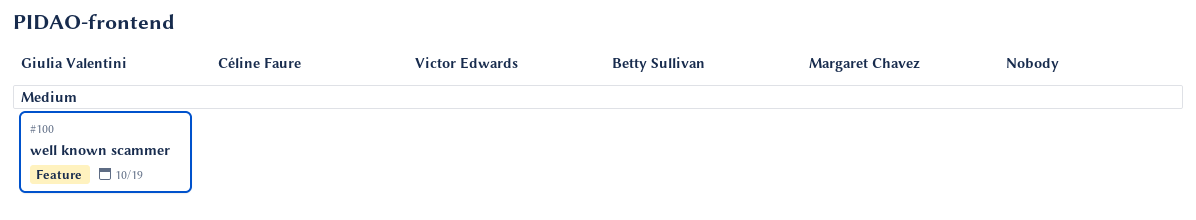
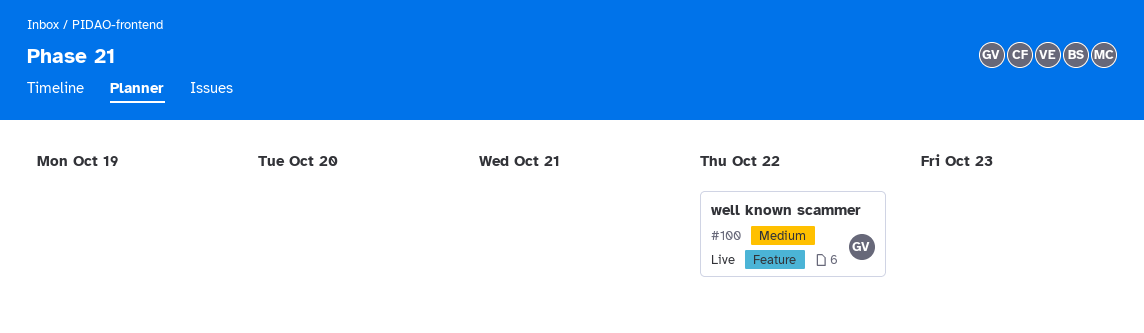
#100, due: Oct 19 -> Oct 22

